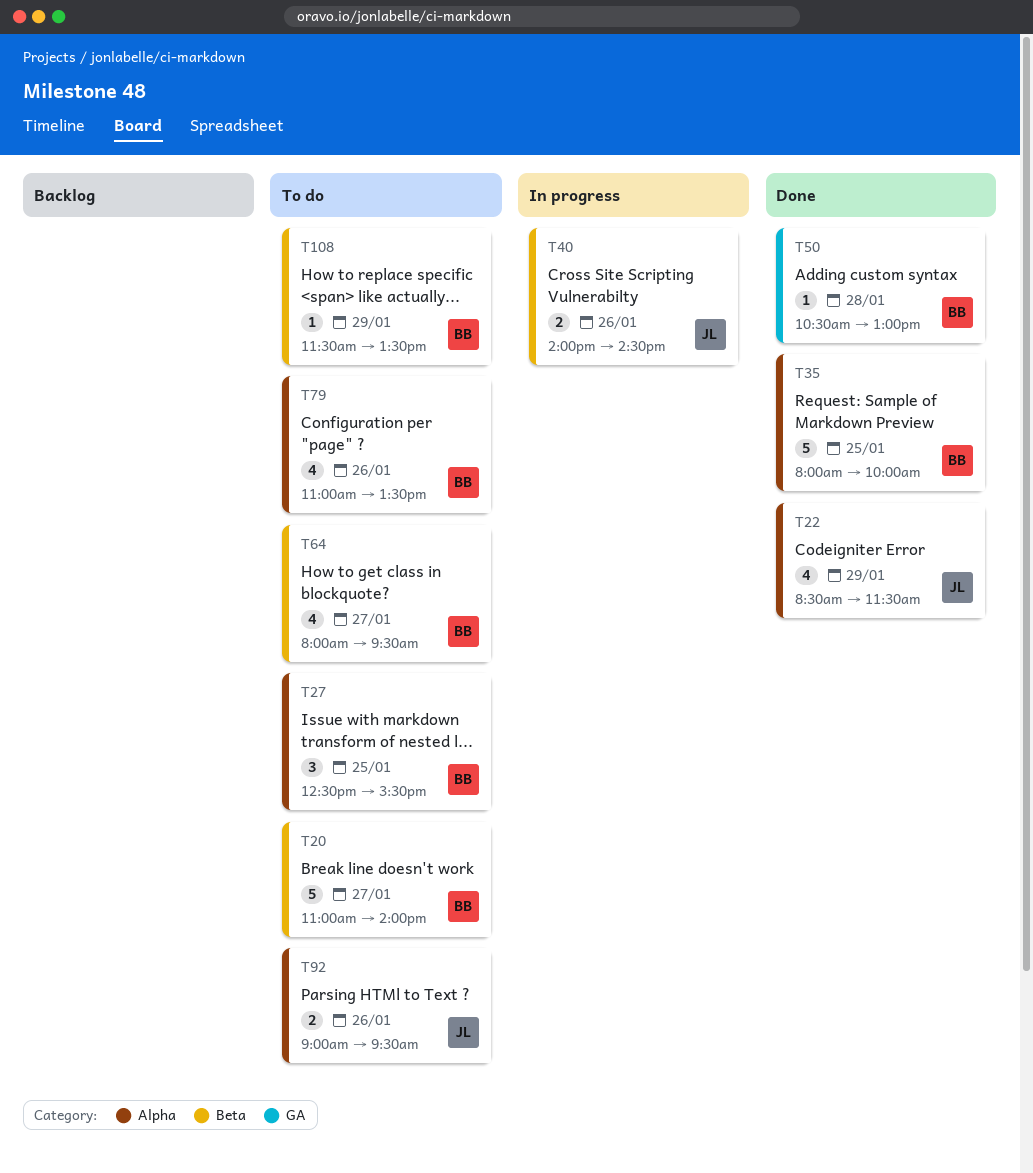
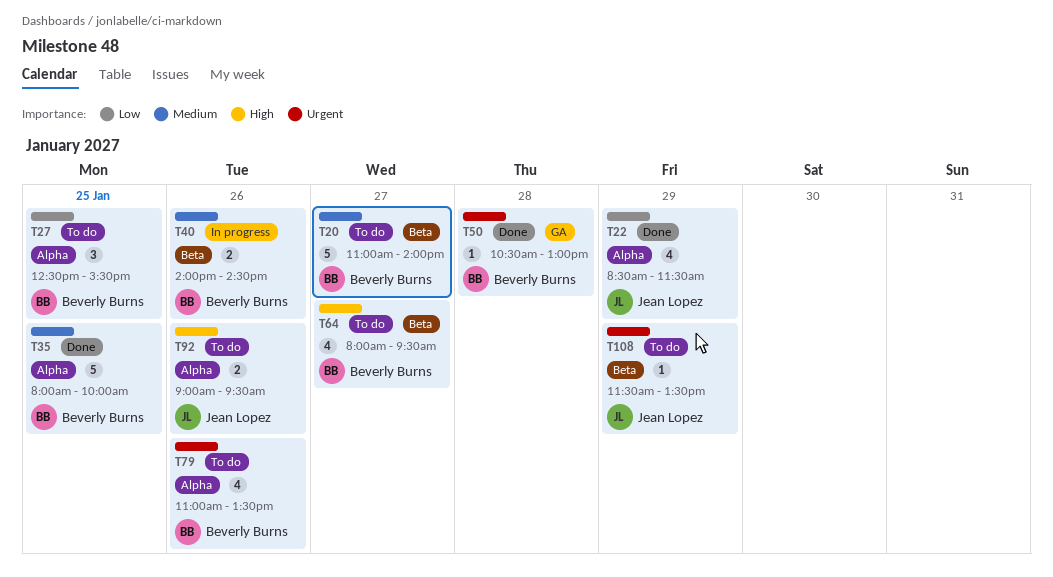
T40, owner: Jean Lopez -> Beverly Burns
T108, owner: Beverly Burns -> Jean Lopez

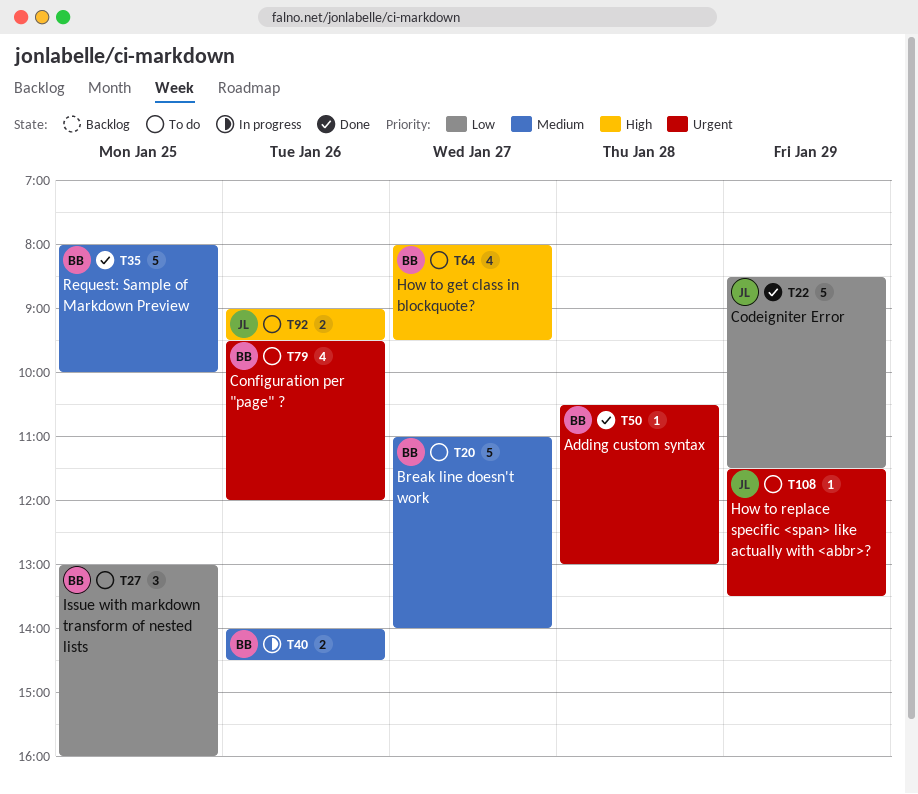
T22, estimate: 4 -> 5
T27, begins: 12:30 -> 13:00
T27, ends: 15:30 -> 16:00
T79, begins: 11:00 -> 09:30
T79, ends: 13:30 -> 12:00

